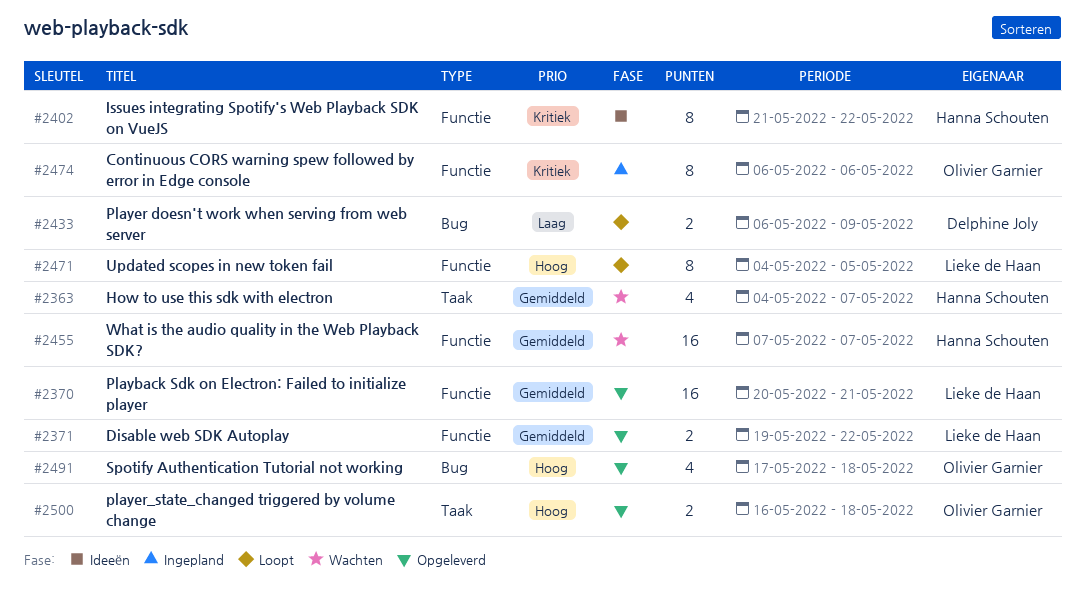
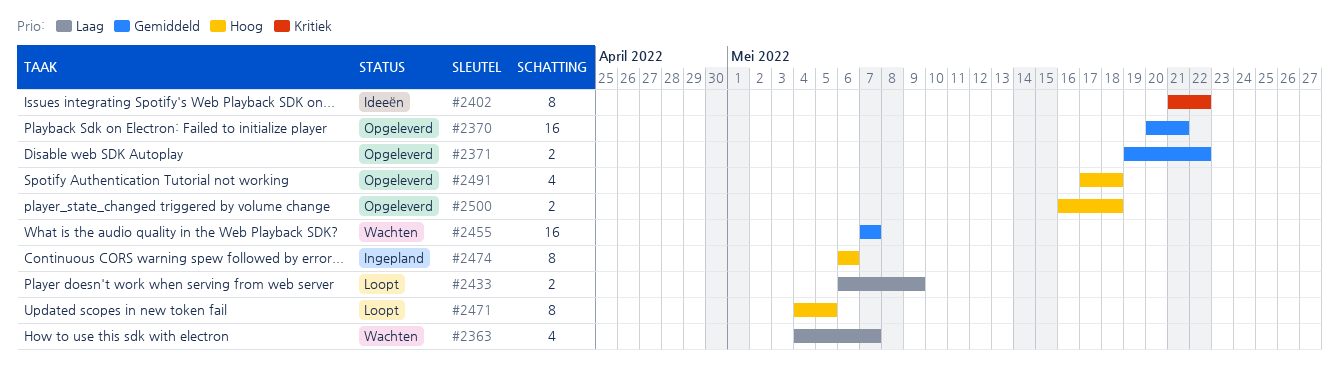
#2363, priority: Gemiddeld -> Laag
#2474, priority: Kritiek -> Hoog

